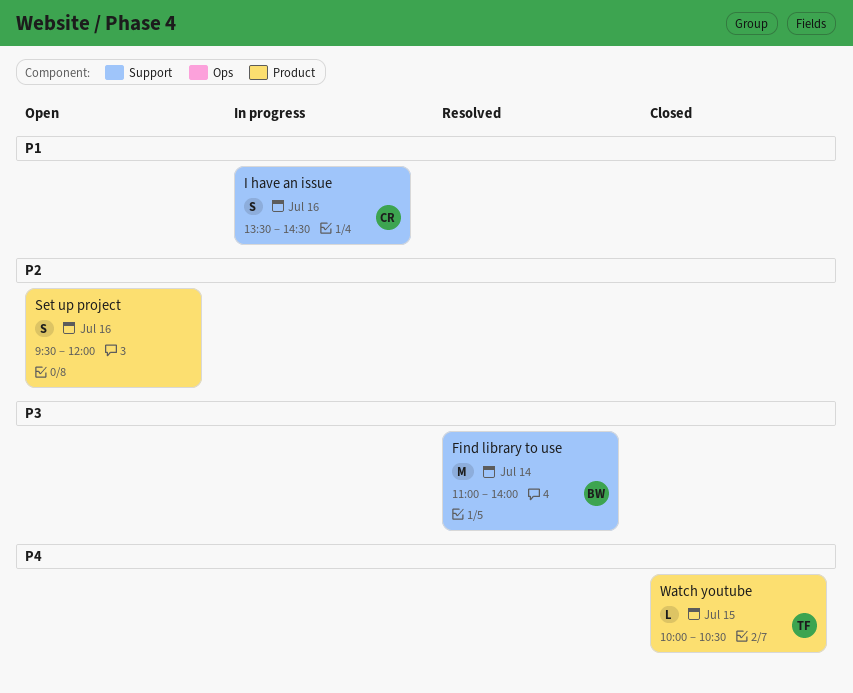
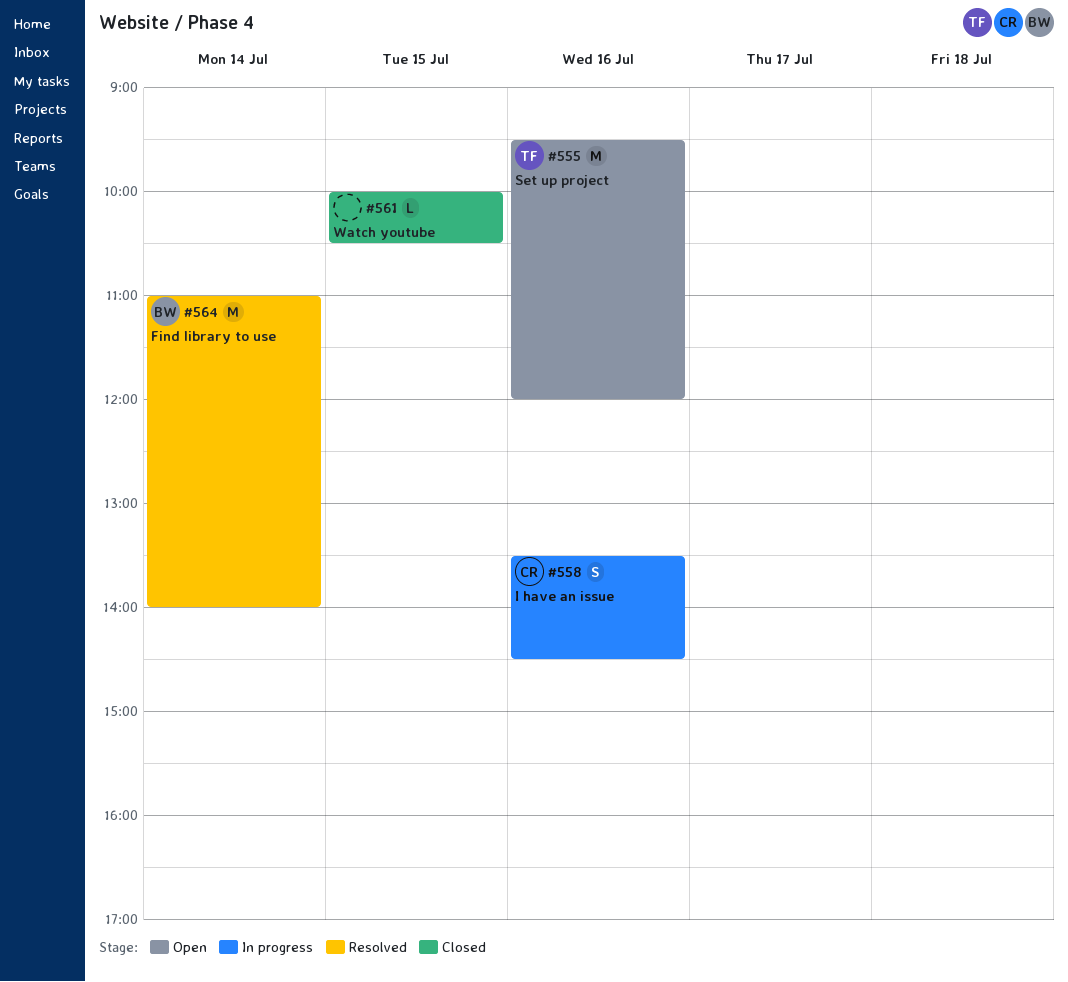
Set up project, owner: none -> TF
Set up project, estimate: S -> M
Watch youtube, owner: TF -> none

